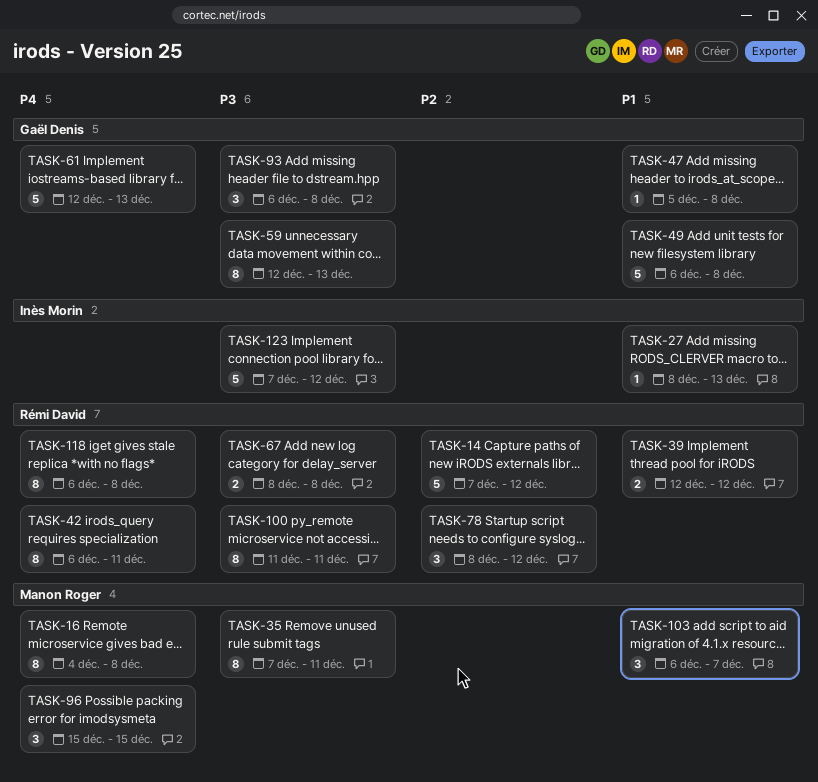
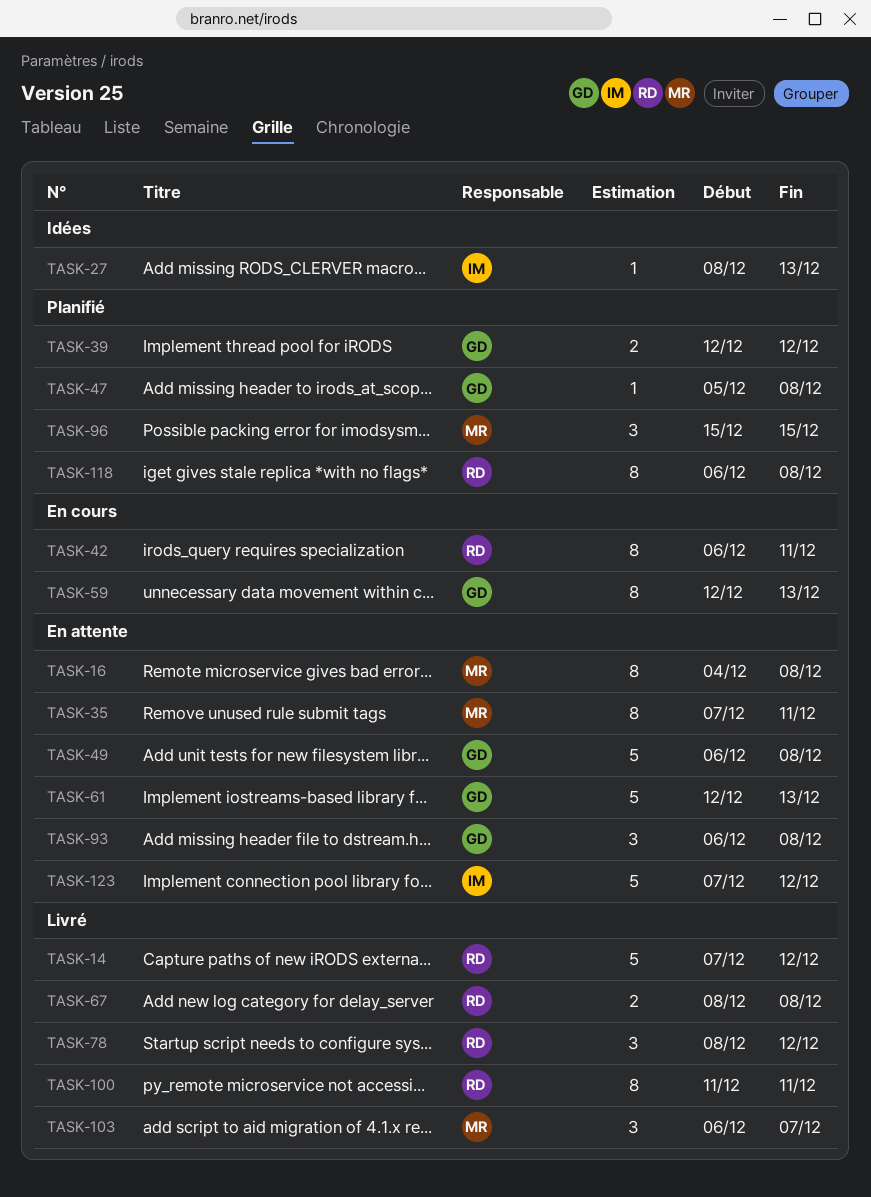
TASK-39, owner: Rémi David -> Gaël Denis

